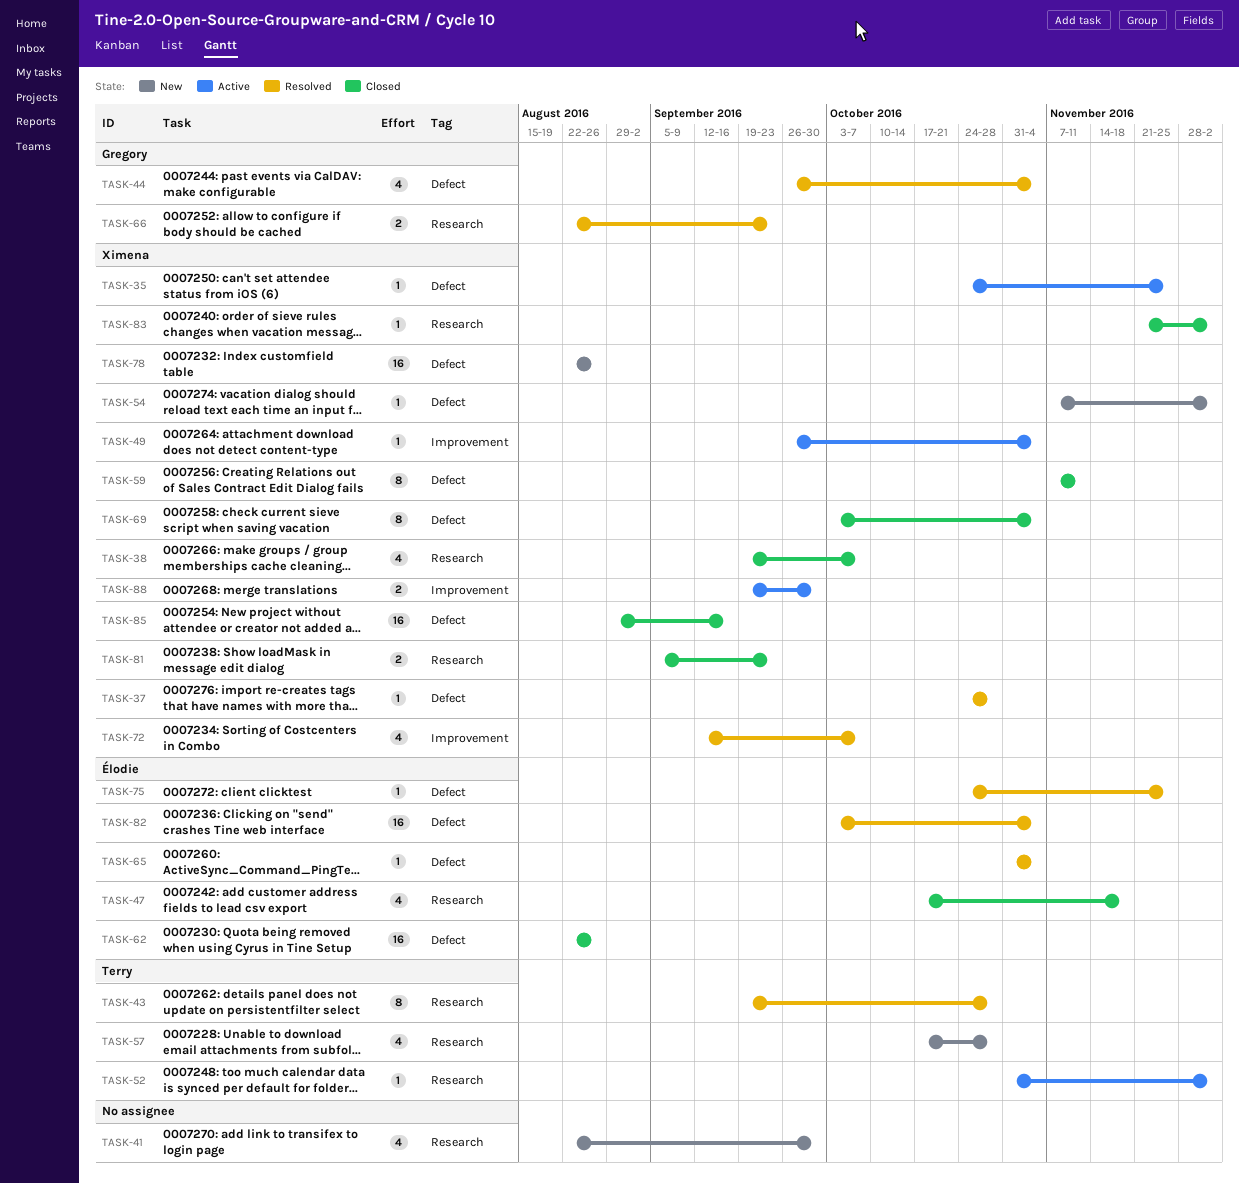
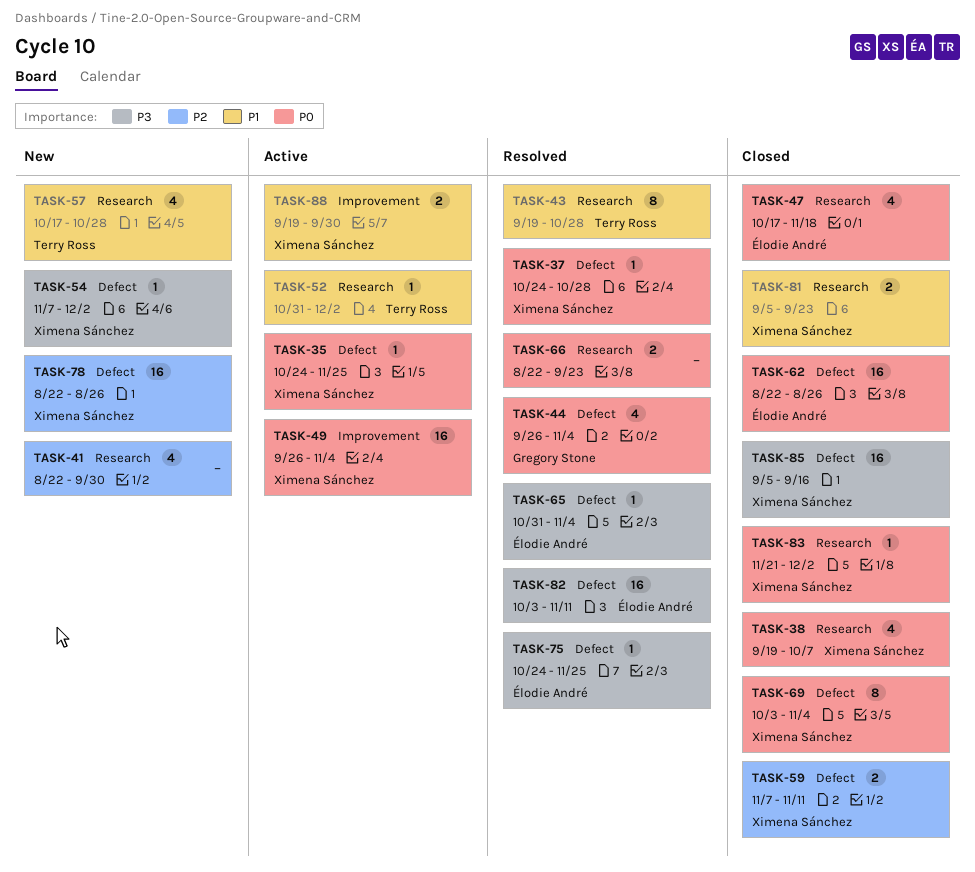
TASK-49, estimate: 1 -> 16
TASK-59, estimate: 8 -> 2
TASK-66, owner: Gregory Stone -> none
TASK-72: present -> none
TASK-82, due: Nov 4 -> Nov 11
TASK-85, start: Aug 29 -> Sep 5

